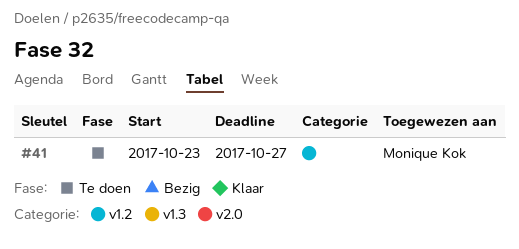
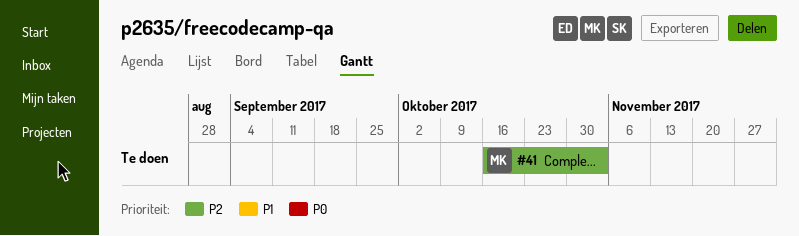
#41, start: Oct 23 -> Oct 16
#41, due: Oct 27 -> Nov 3

